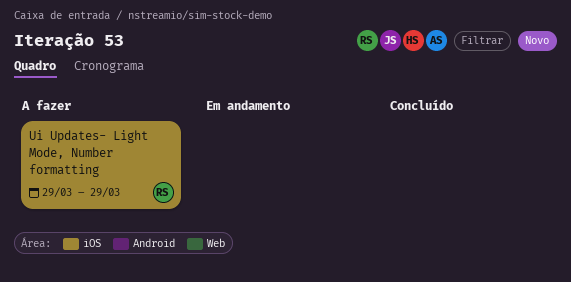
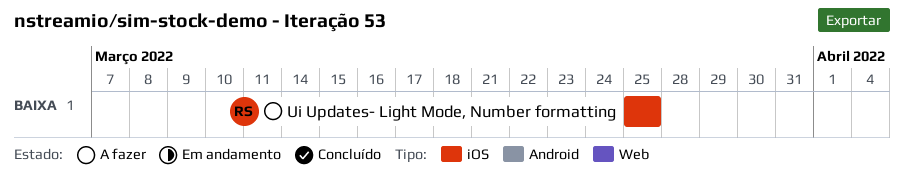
Ui Updates- Light Mode, Number formatting, start: Mar 29 -> Mar 25
Ui Updates- Light Mode, Number formatting, due: Mar 29 -> Mar 25

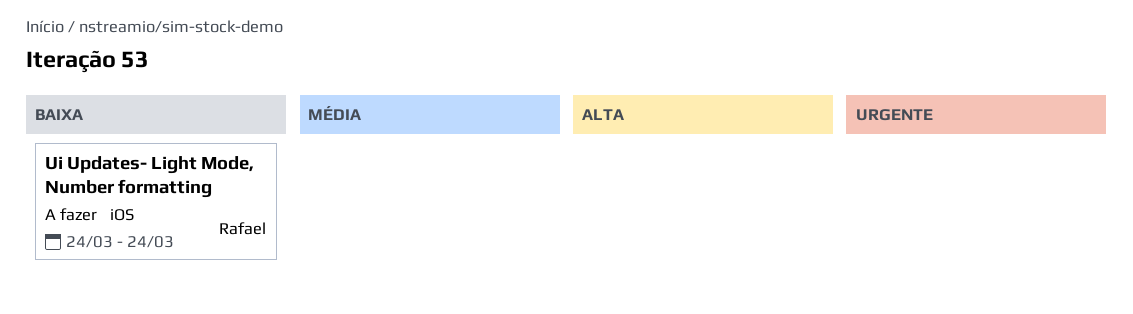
Ui Updates- Light Mode, Number formatting, start: Mar 25 -> Mar 24
Ui Updates- Light Mode, Number formatting, due: Mar 25 -> Mar 24

